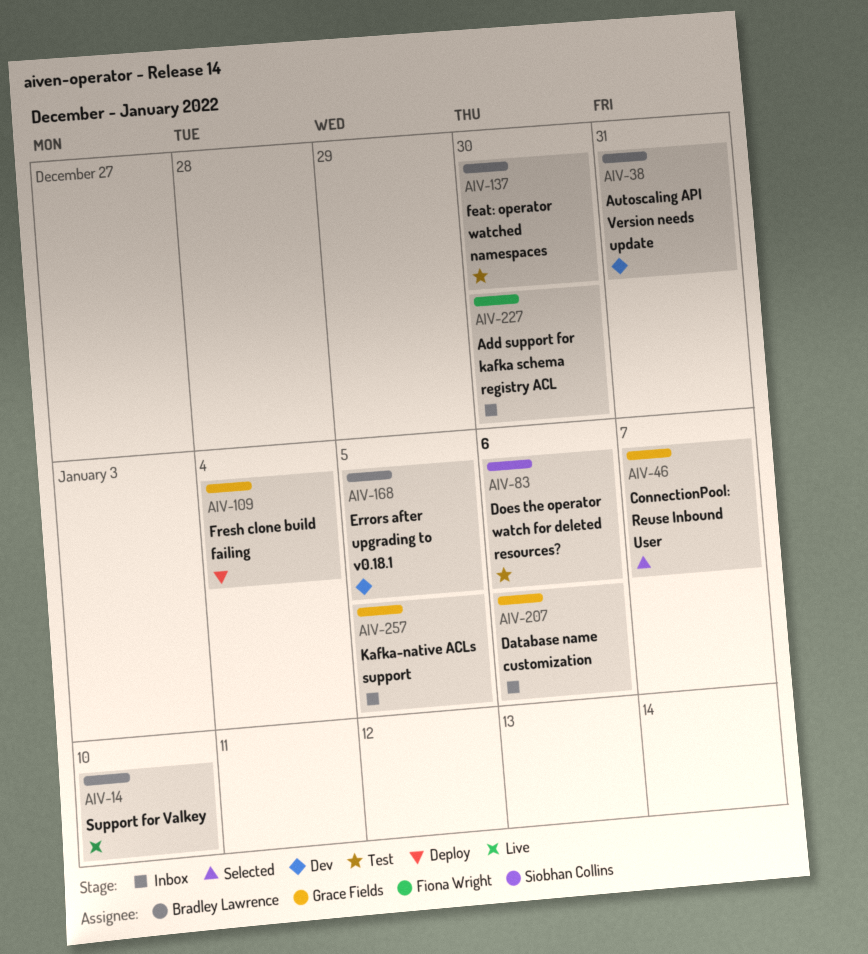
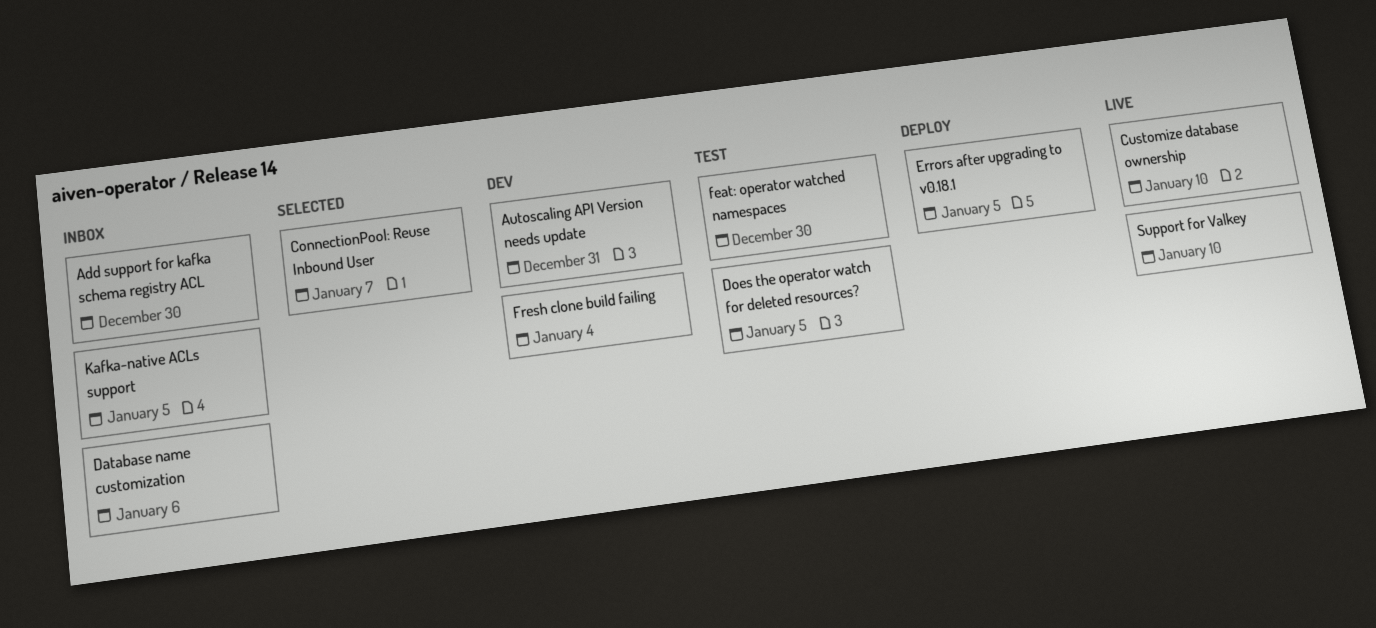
Customize database ownership: none -> present
Does the operator watch for deleted resources?, due: Jan 6 -> Jan 5
Errors after upgrading to v0.18.1, status: Dev -> Deploy
Fresh clone build failing, status: Deploy -> Dev

